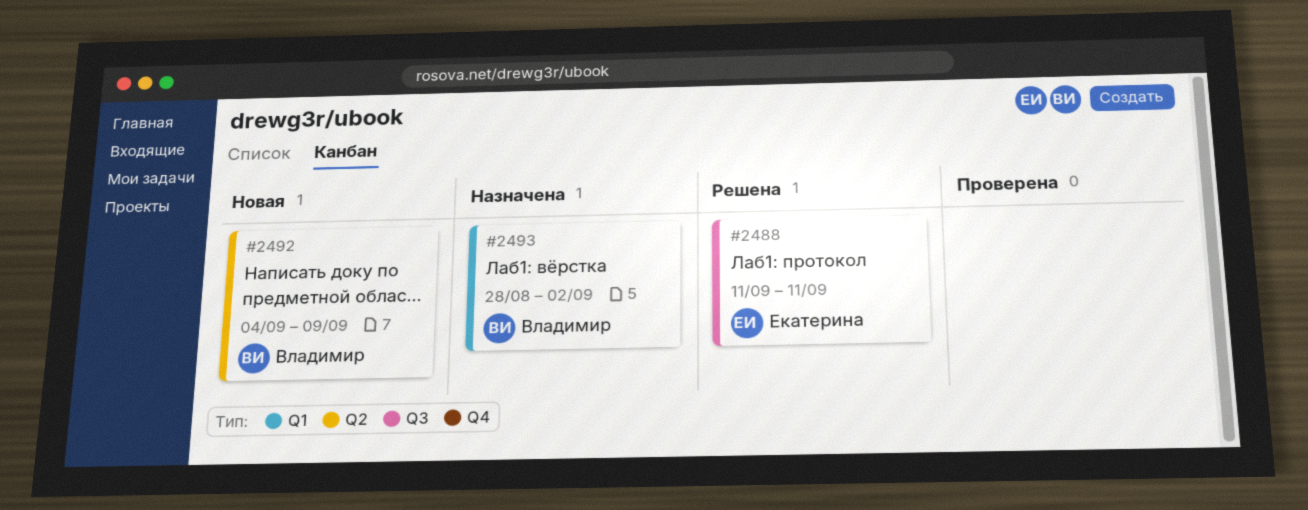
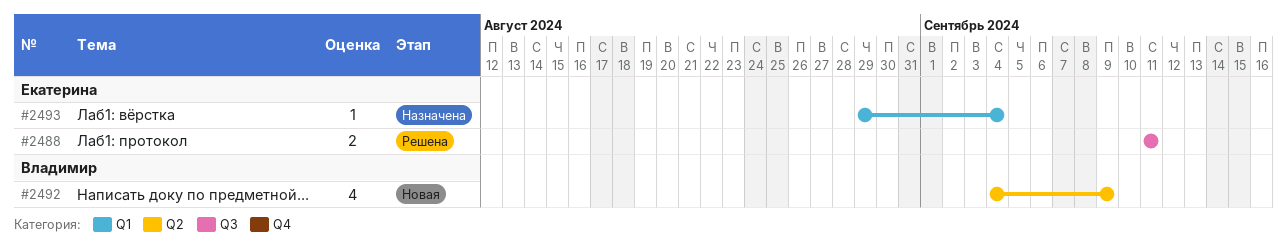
#2493, owner: Владимир -> Екатерина
#2493, start: Aug 28 -> Aug 29
#2493, due: Sep 2 -> Sep 4

